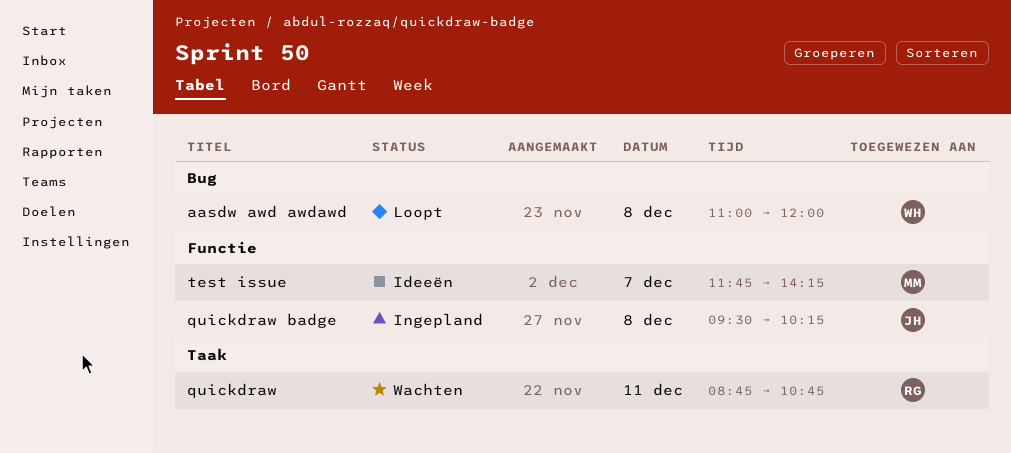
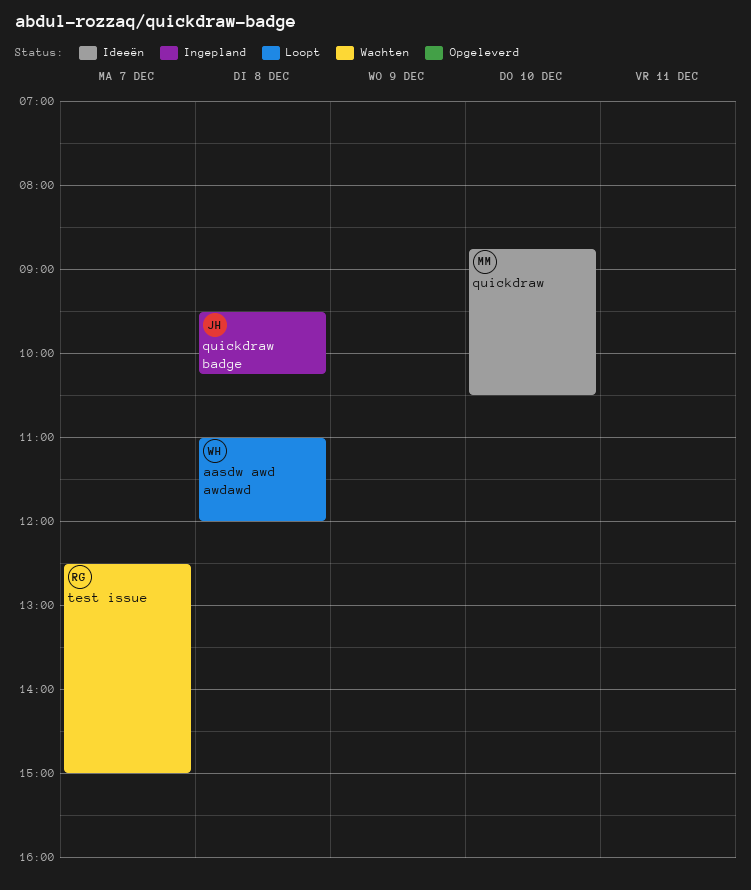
quickdraw, status: Wachten -> Ideeën
quickdraw, owner: RG -> MM
quickdraw, day: Dec 11 -> Dec 10
quickdraw, ends: 10:45 -> 10:30
test issue, status: Ideeën -> Wachten
test issue, owner: MM -> RG
test issue, begins: 11:45 -> 12:30
test issue, ends: 14:15 -> 15:00

